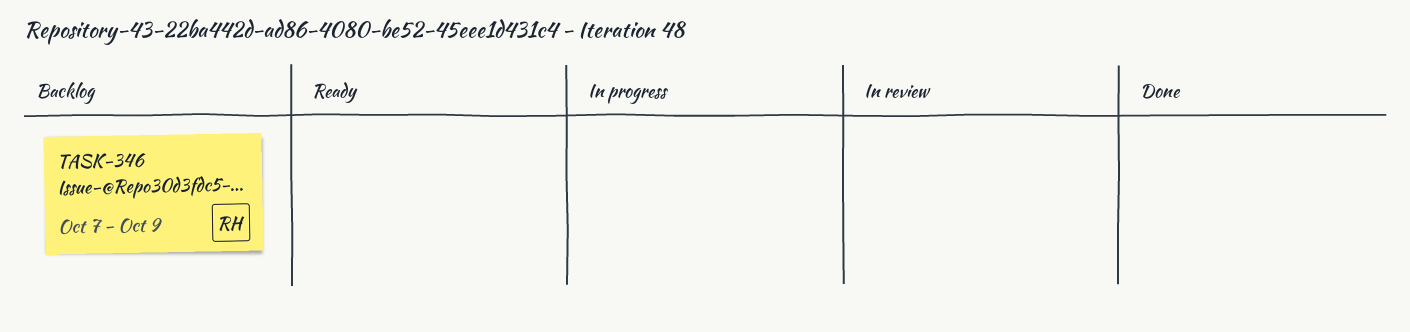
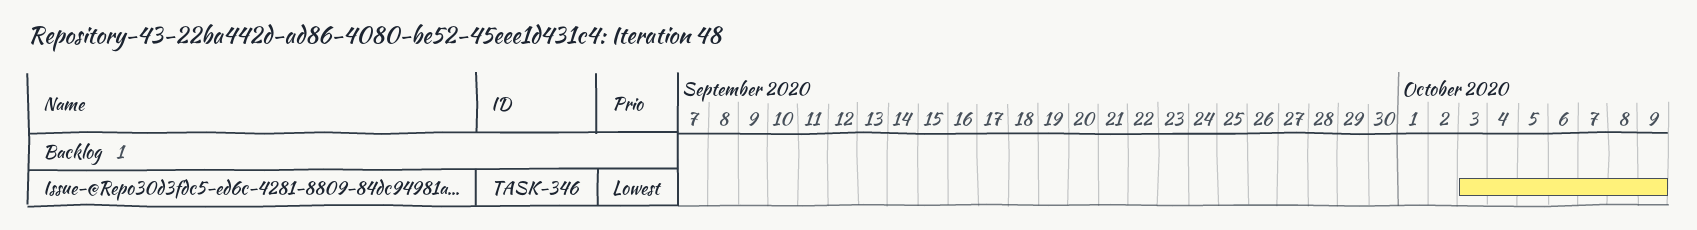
TASK-346, start: Oct 7 -> Oct 3

